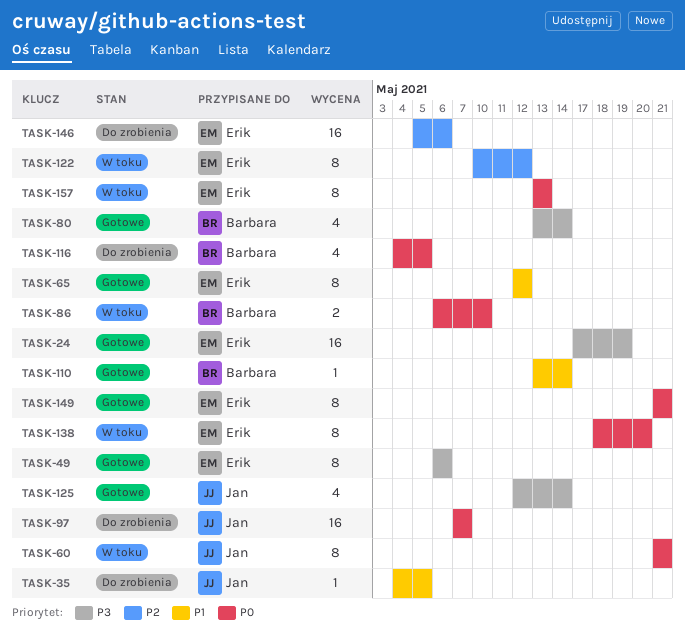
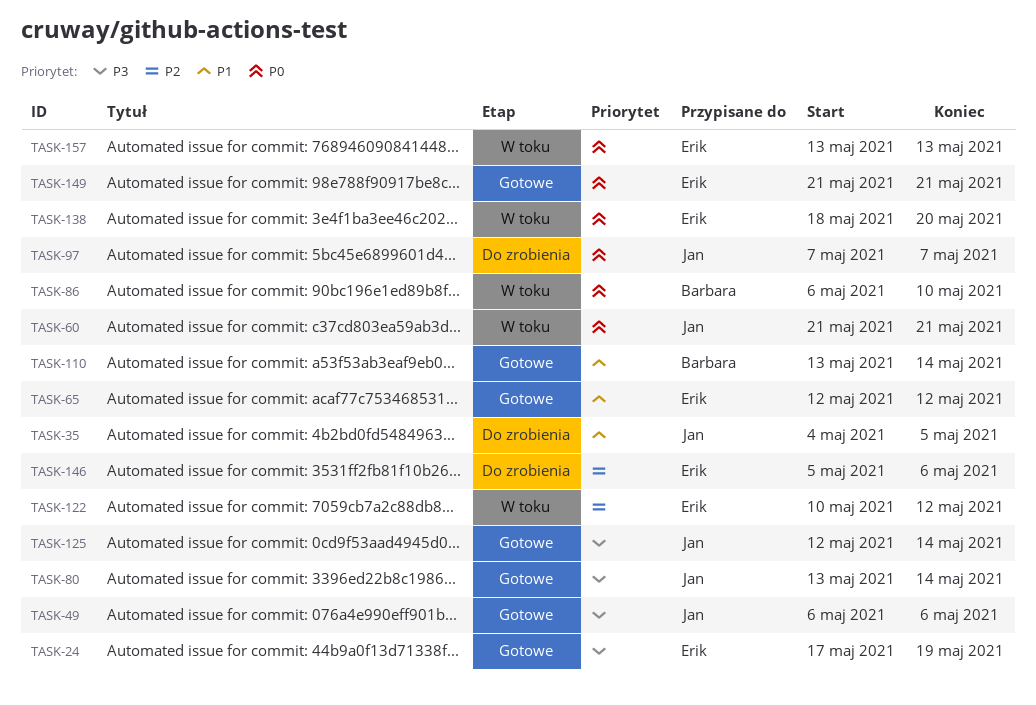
TASK-49, owner: Erik -> Jan
TASK-80, owner: Barbara -> Jan
TASK-116: present -> none

